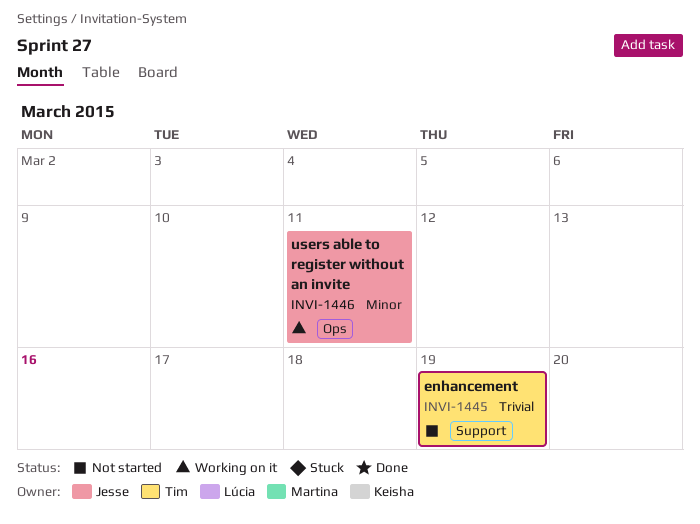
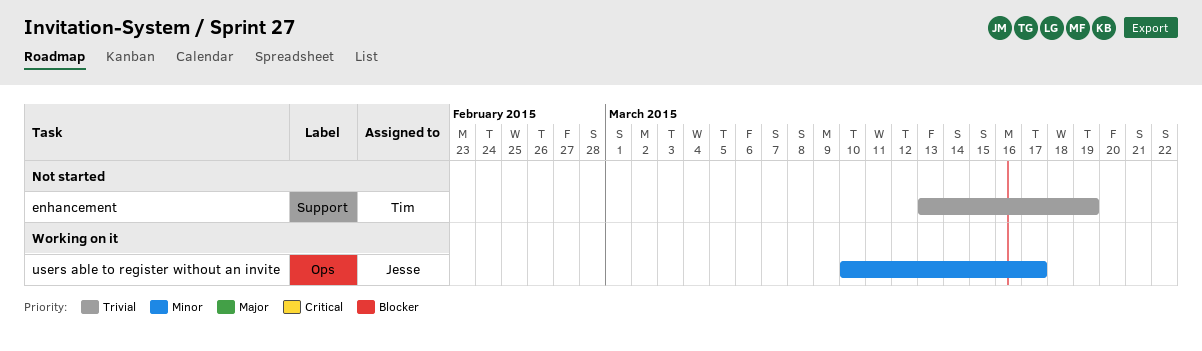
users able to register without an invite, due: Mar 11 -> Mar 17

